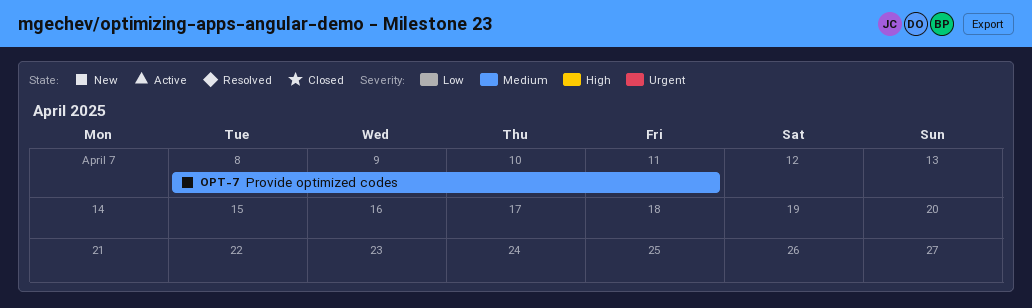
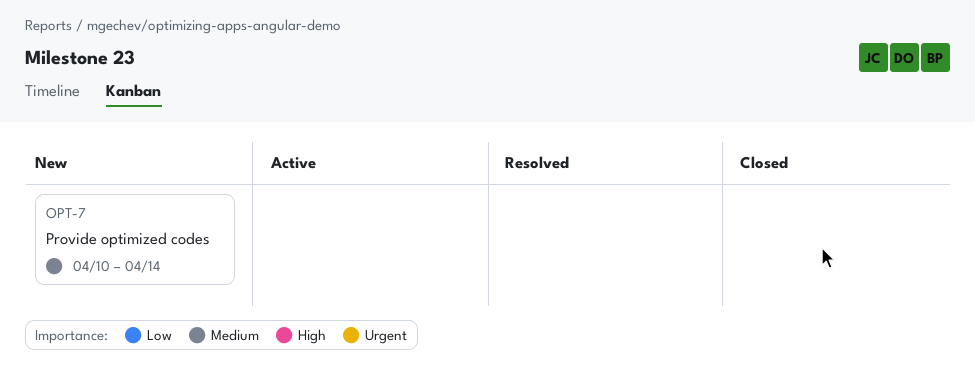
OPT-7, start: Apr 8 -> Apr 10
OPT-7, due: Apr 11 -> Apr 14

